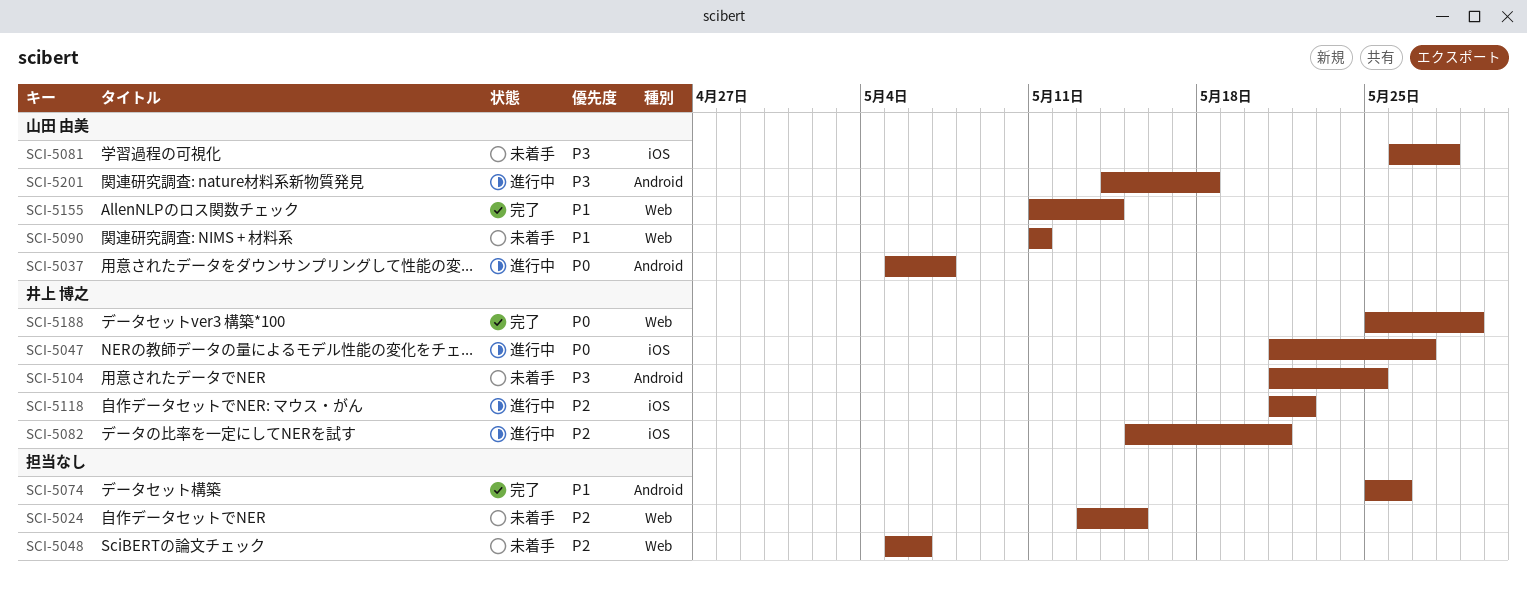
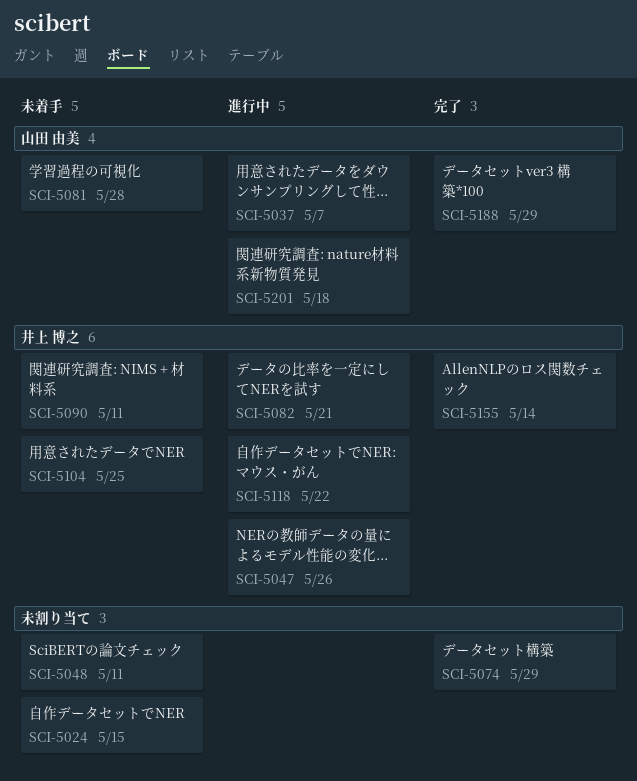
SCI-5047, due: May 27 -> May 26
SCI-5048, due: May 6 -> May 11
SCI-5074, due: May 26 -> May 29
SCI-5090, owner: 山田 由美 -> 井上 博之
SCI-5155, owner: 山田 由美 -> 井上 博之
SCI-5188, owner: 井上 博之 -> 山田 由美

